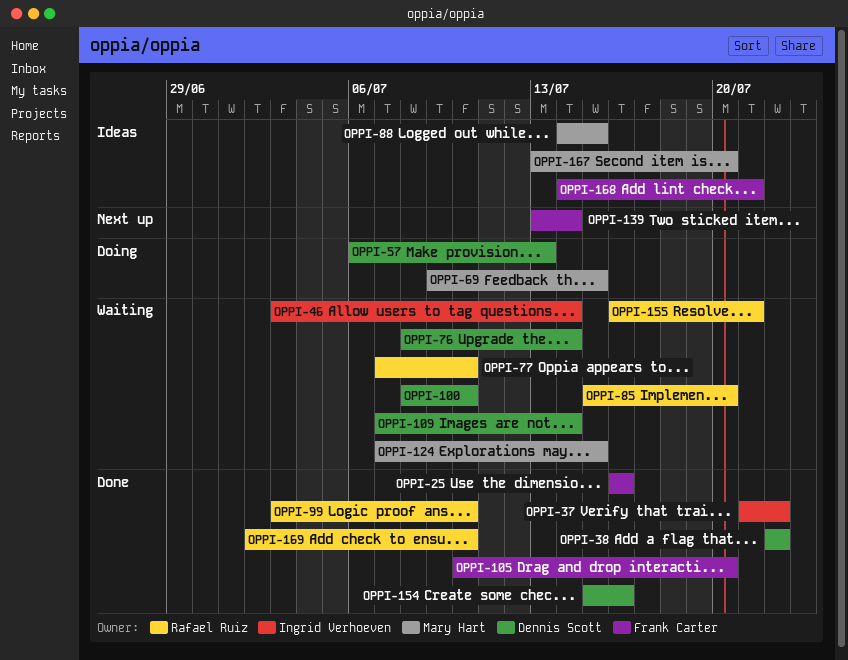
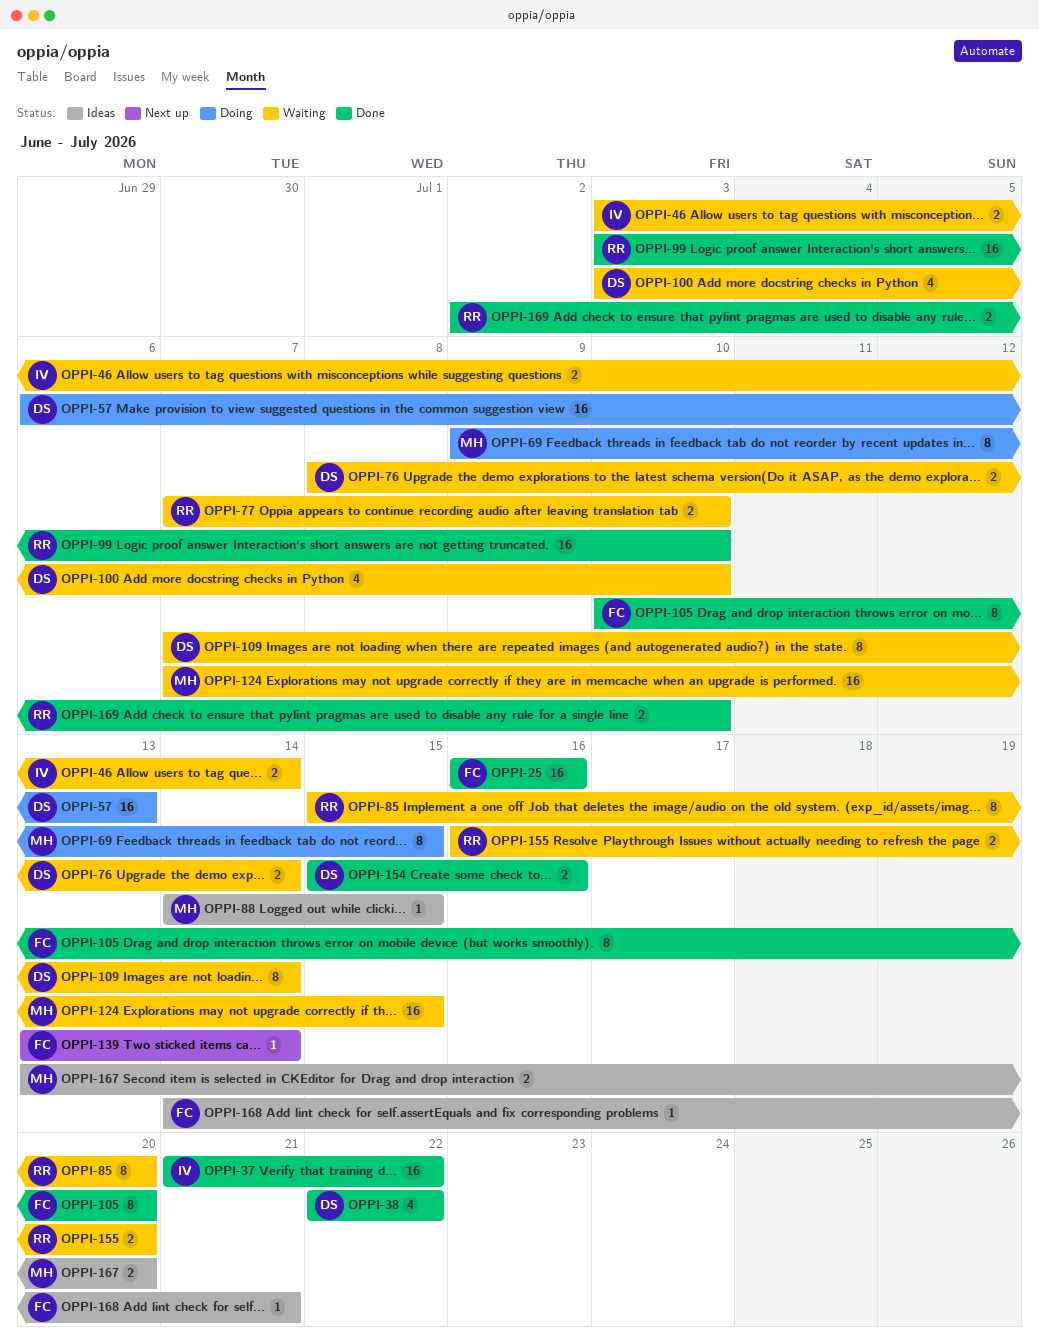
OPPI-100, start: Jul 8 -> Jul 3
OPPI-155, due: Jul 21 -> Jul 20

